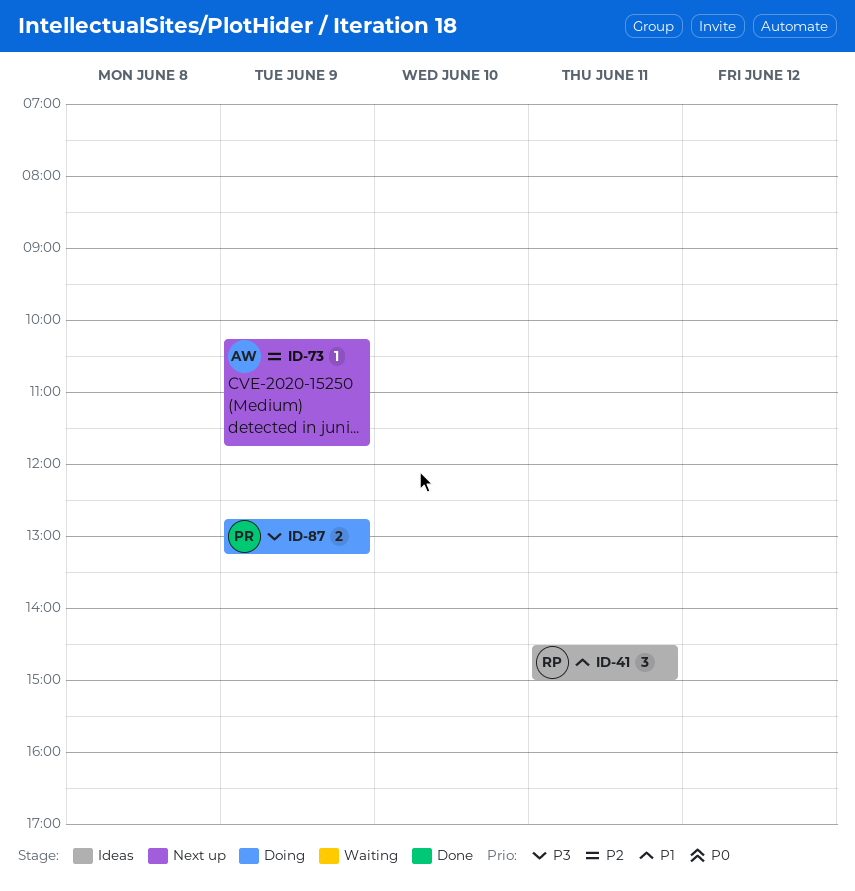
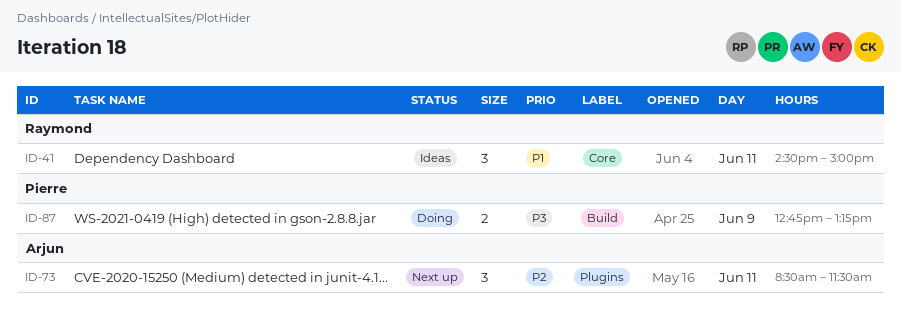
ID-73, estimate: 1 -> 3
ID-73, day: Jun 9 -> Jun 11
ID-73, begins: 10:15 -> 08:30
ID-73, ends: 11:45 -> 11:30

